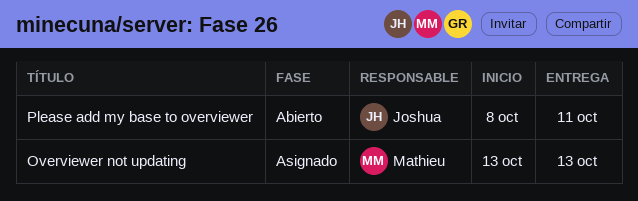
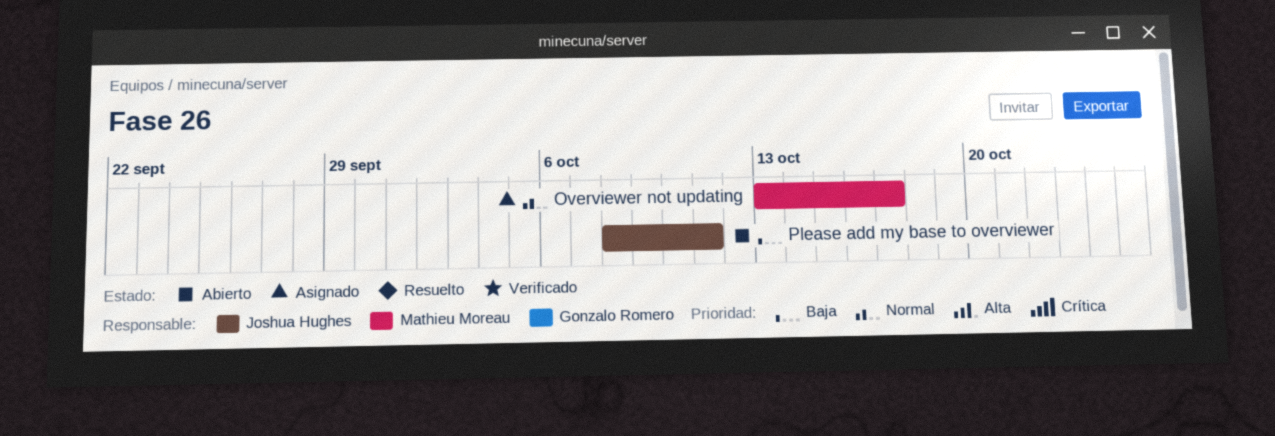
Overviewer not updating, due: Oct 13 -> Oct 17

